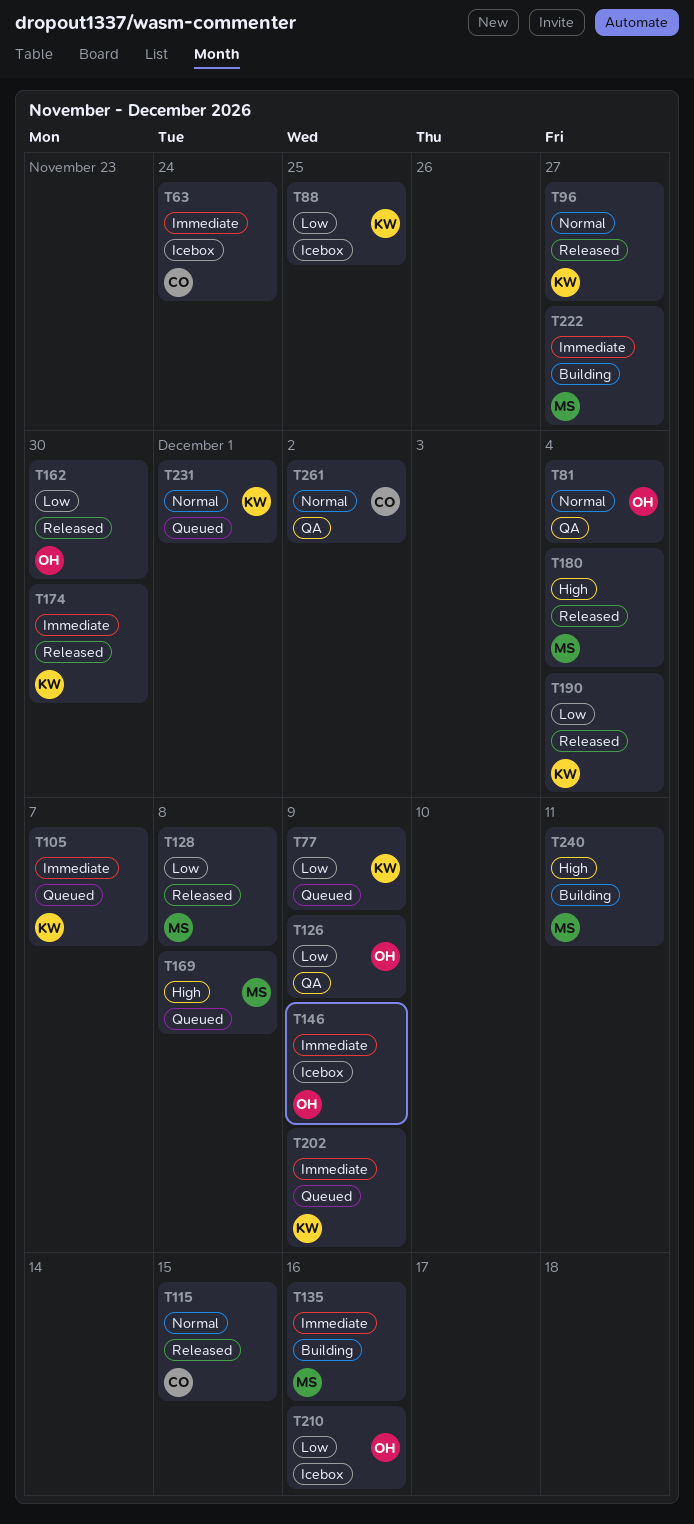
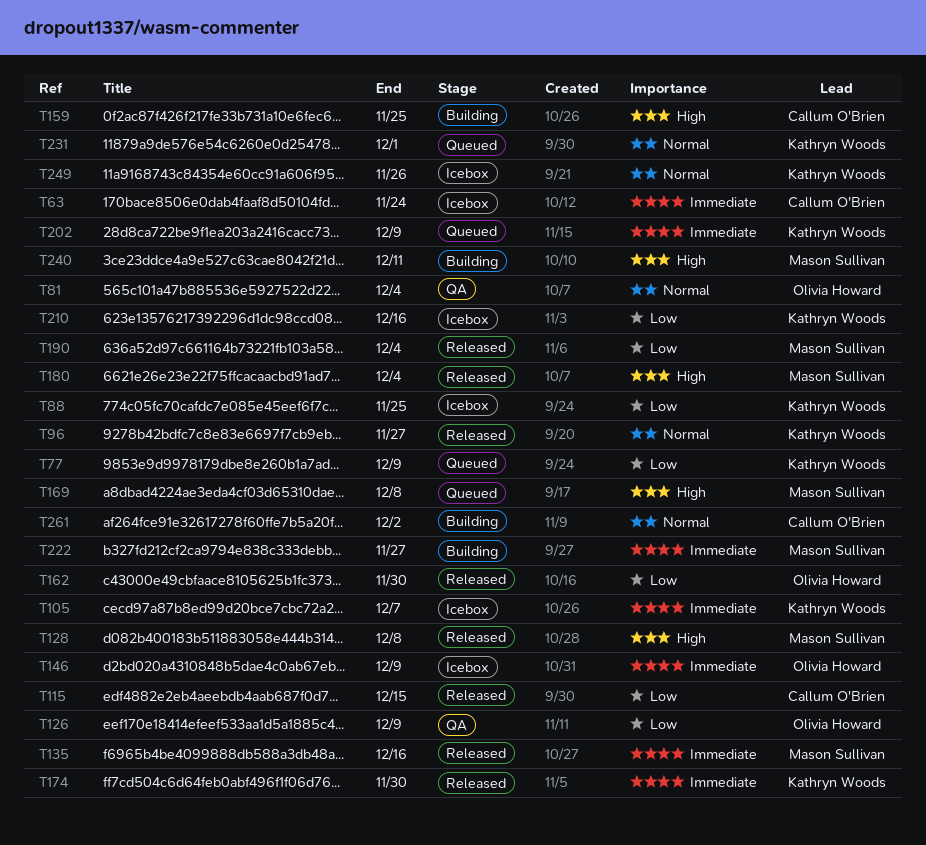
T105, status: Queued -> Icebox
T115, priority: Normal -> Low
T128, priority: Low -> High
T135, status: Building -> Released
T159: none -> present
T190, owner: Kathryn Woods -> Mason Sullivan
T210, owner: Olivia Howard -> Kathryn Woods
T249: none -> present
T261, status: QA -> Building

